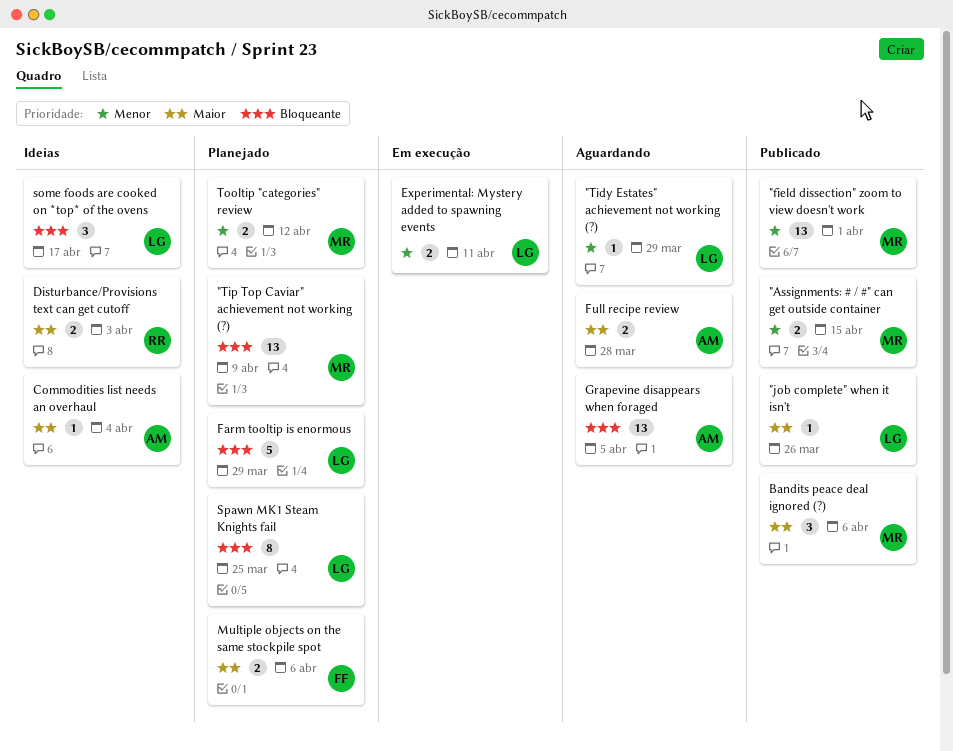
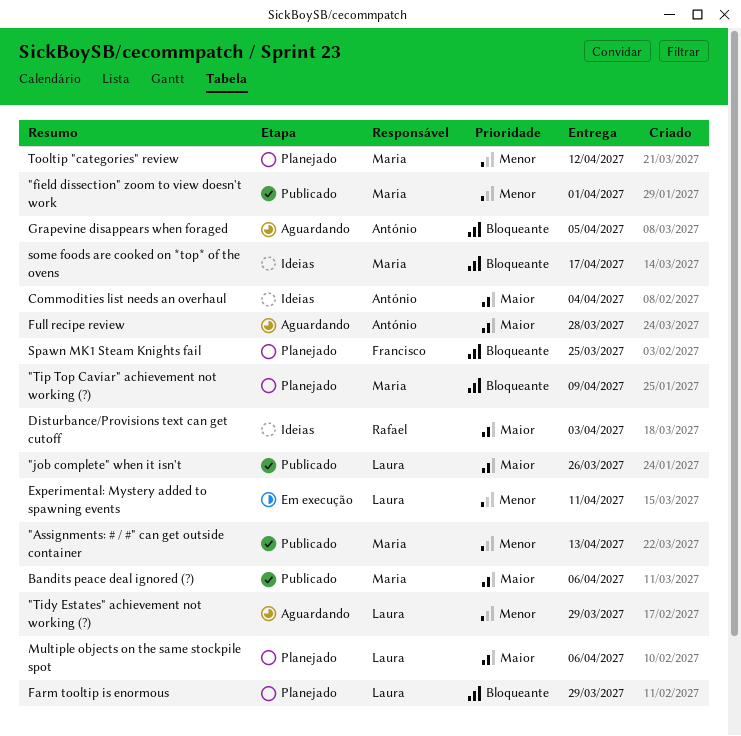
"Assignments: # / #" can get outside container, due: Apr 15 -> Apr 13
Multiple objects on the same stockpile spot, owner: Francisco -> Laura
some foods are cooked on *top* of the ovens, owner: Laura -> Maria
Spawn MK1 Steam Knights fail, owner: Laura -> Francisco

